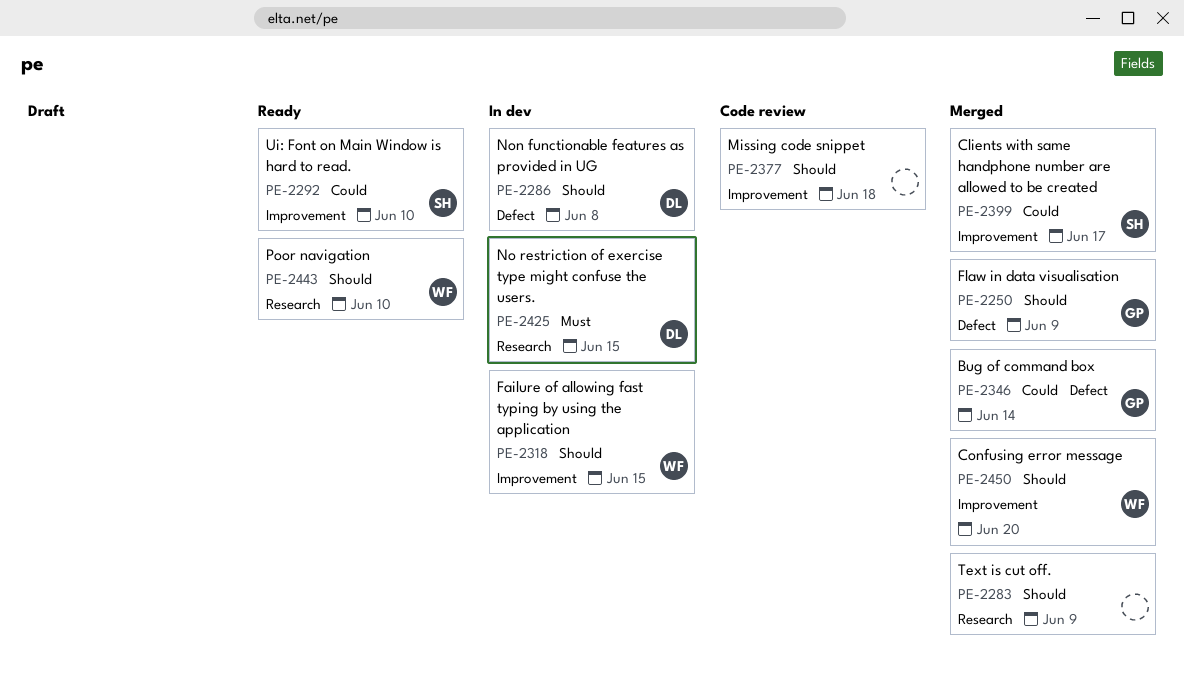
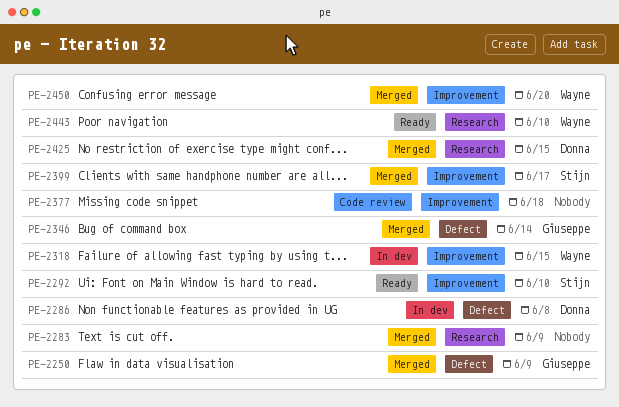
PE-2425, status: In dev -> Merged

